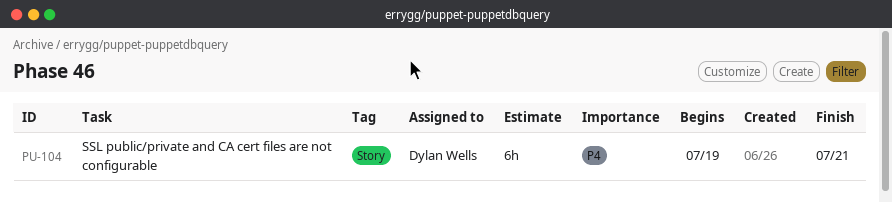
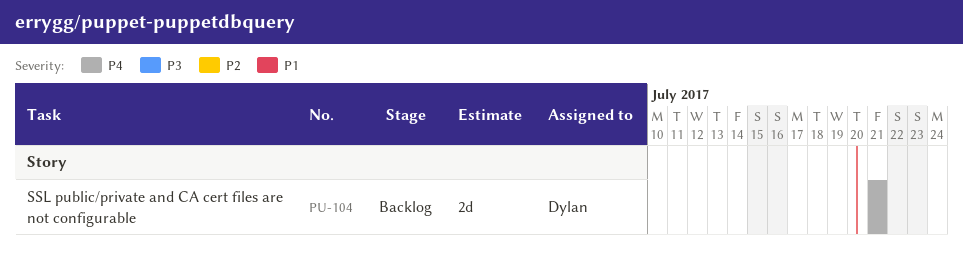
PU-104, estimate: 6h -> 2d
PU-104, start: Jul 19 -> Jul 21

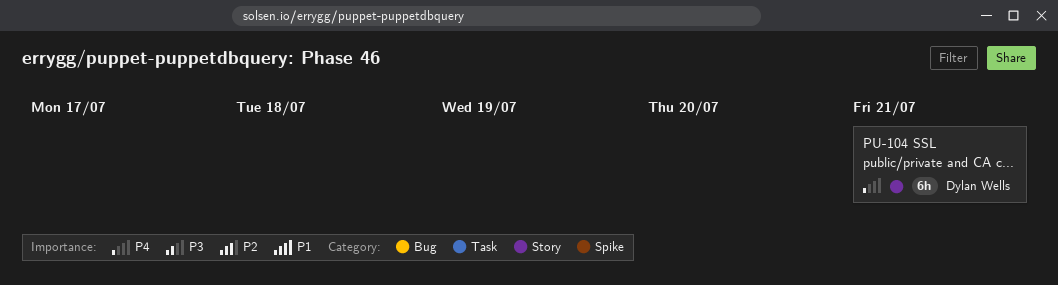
PU-104, estimate: 2d -> 6h

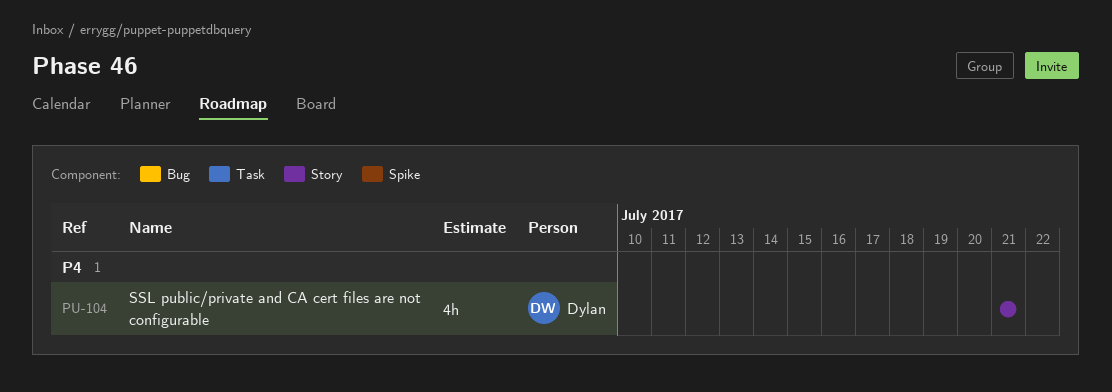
PU-104, estimate: 6h -> 4h

